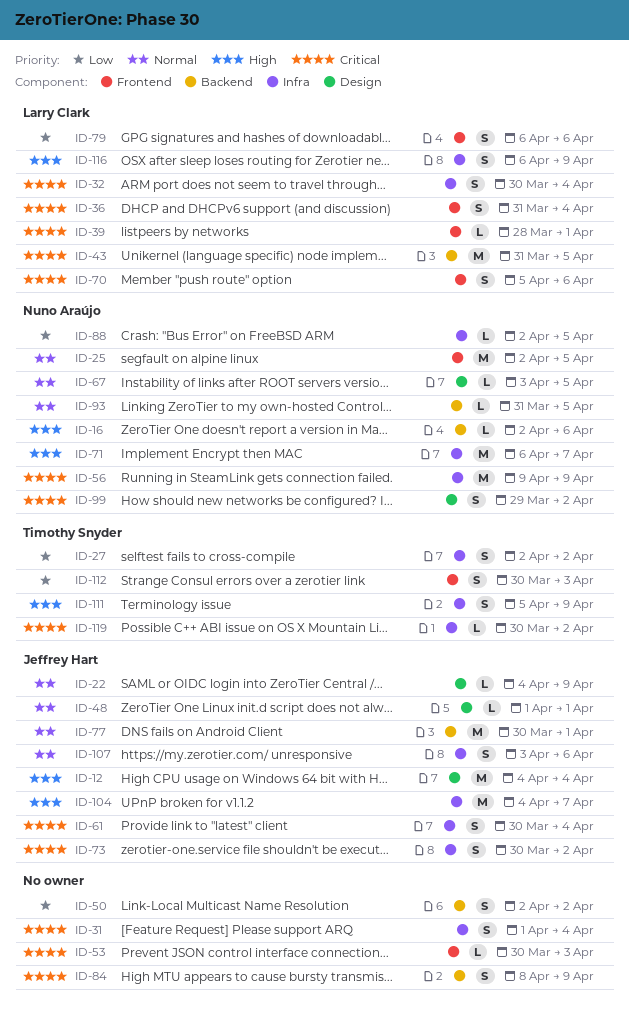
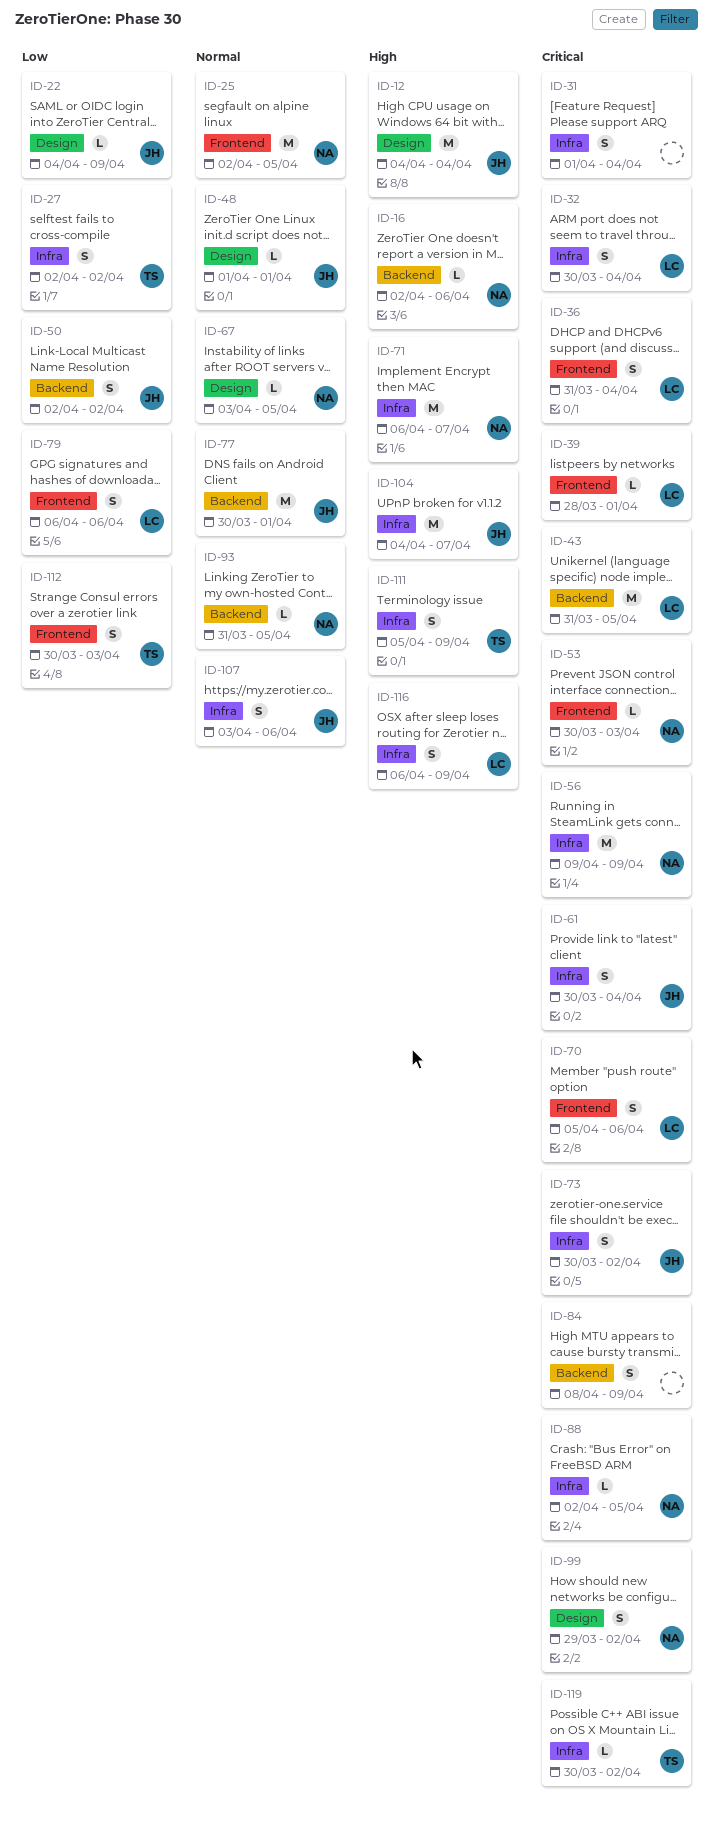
ID-22, priority: Normal -> Low
ID-50, owner: none -> Jeffrey Hart
ID-53, owner: none -> Nuno Araújo
ID-88, priority: Low -> Critical

